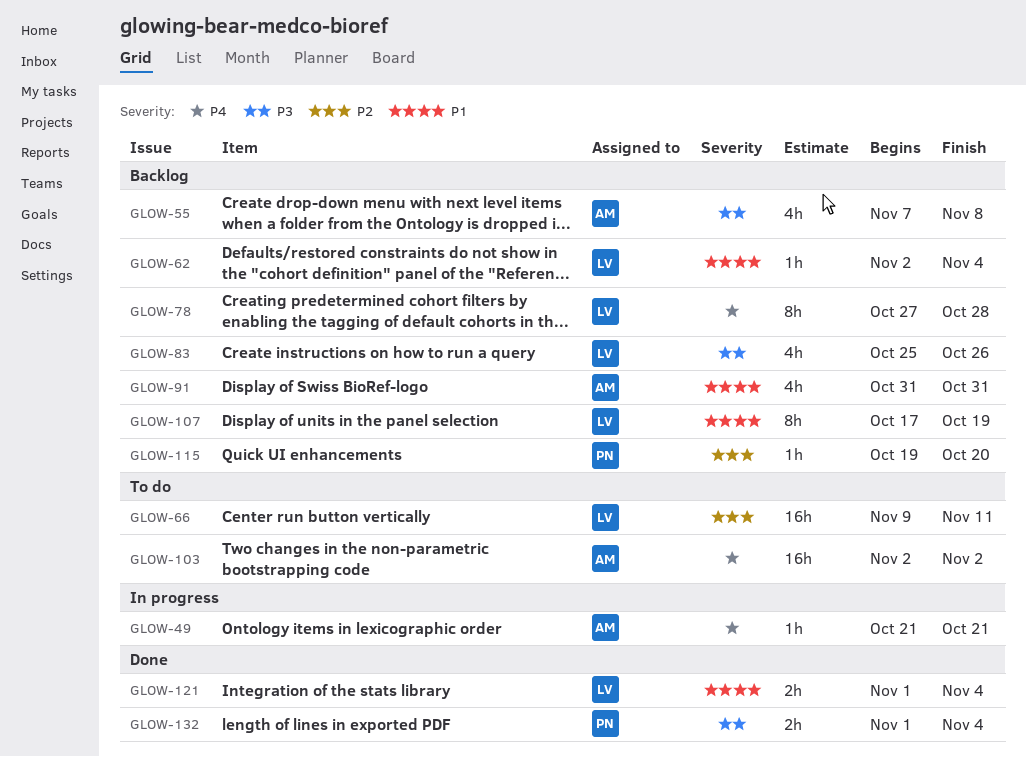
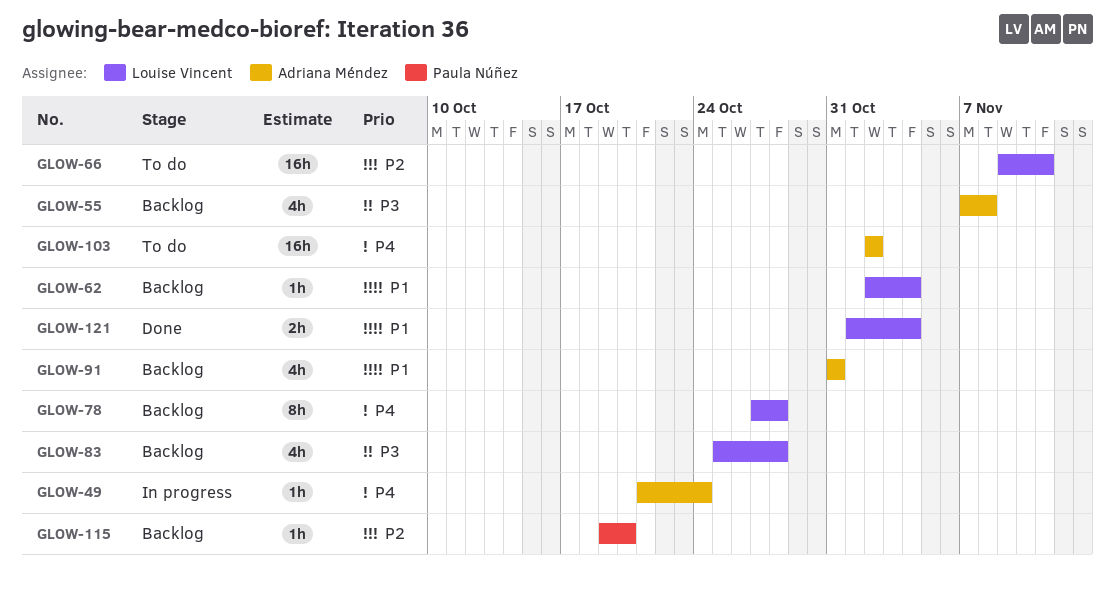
GLOW-49, due: Oct 21 -> Oct 24
GLOW-83, due: Oct 26 -> Oct 28
GLOW-107: present -> none
GLOW-132: present -> none

